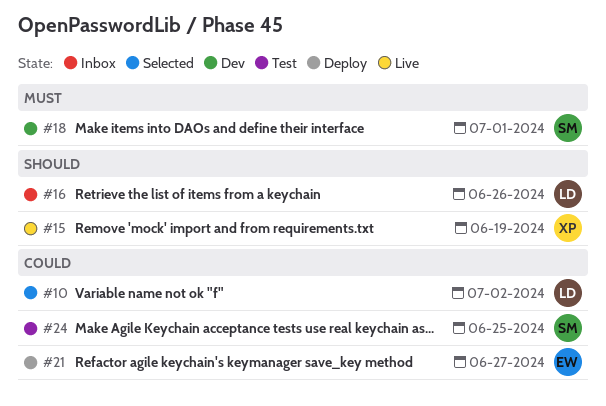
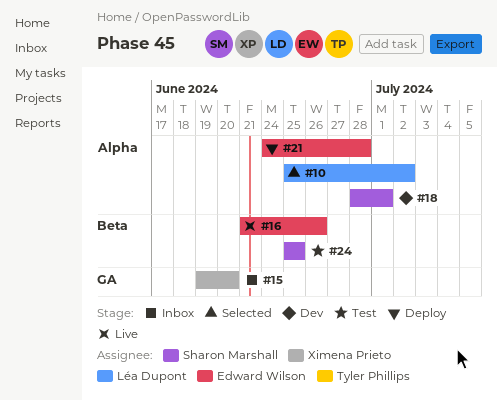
#15, status: Live -> Inbox
#15, due: Jun 19 -> Jun 20
#16, status: Inbox -> Live
#16, owner: Léa Dupont -> Edward Wilson
#21, due: Jun 27 -> Jun 28

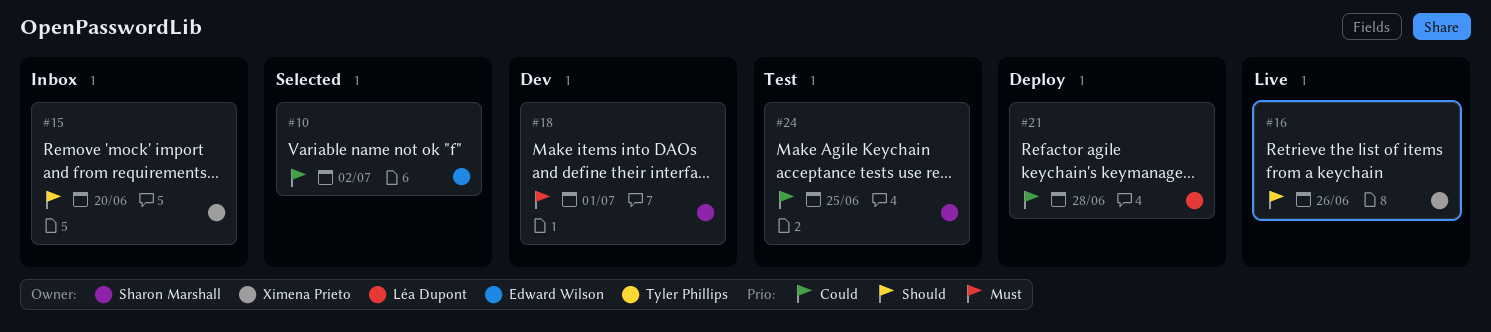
#10, owner: Léa Dupont -> Edward Wilson
#16, owner: Edward Wilson -> Ximena Prieto
#21, owner: Edward Wilson -> Léa Dupont

